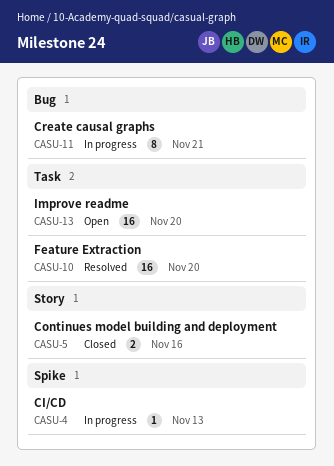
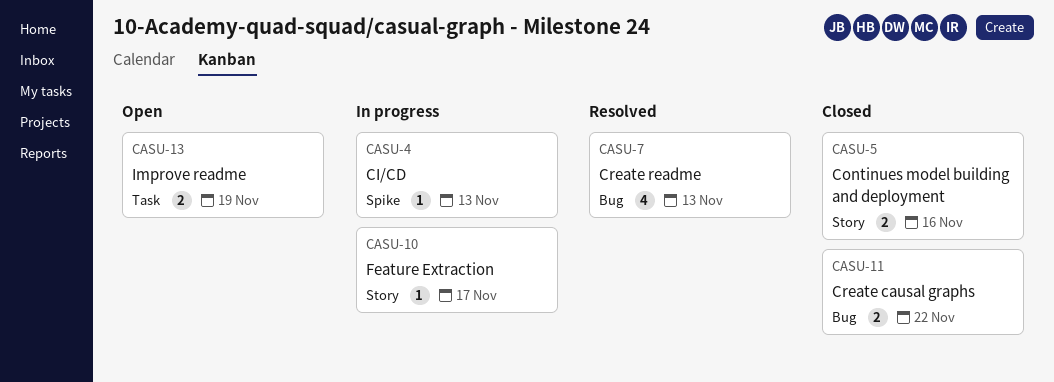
CASU-7: none -> present
CASU-10, status: Resolved -> In progress
CASU-10, label: Task -> Story
CASU-10, estimate: 16 -> 1
CASU-10, due: Nov 20 -> Nov 17
CASU-11, status: In progress -> Closed
CASU-11, estimate: 8 -> 2
CASU-11, due: Nov 21 -> Nov 22
CASU-13, estimate: 16 -> 2
CASU-13, due: Nov 20 -> Nov 19

